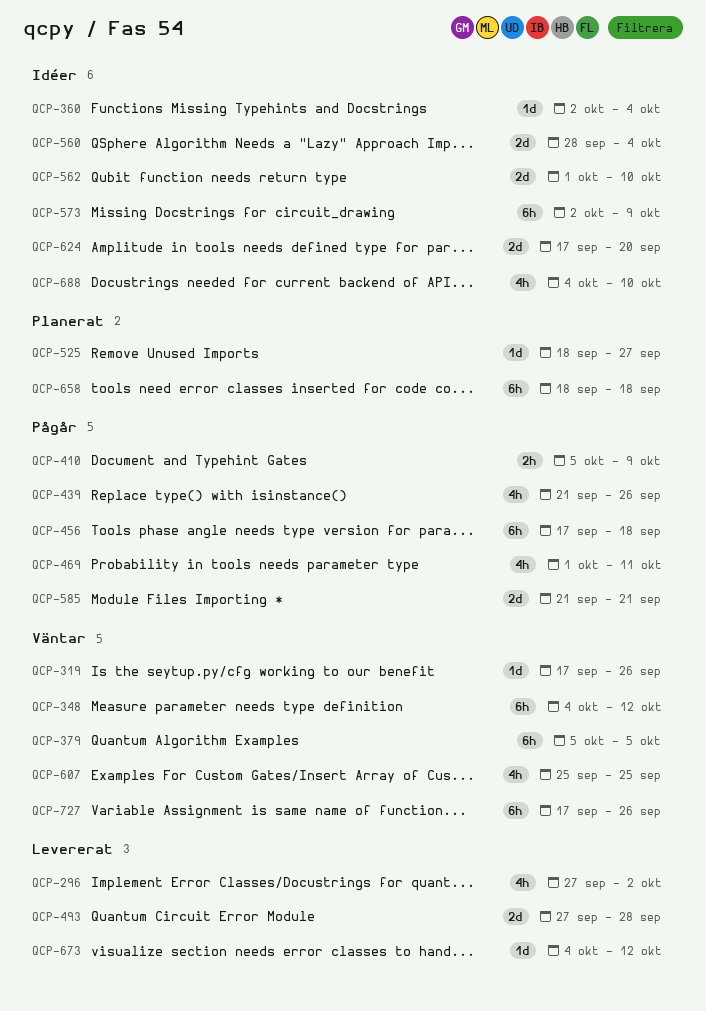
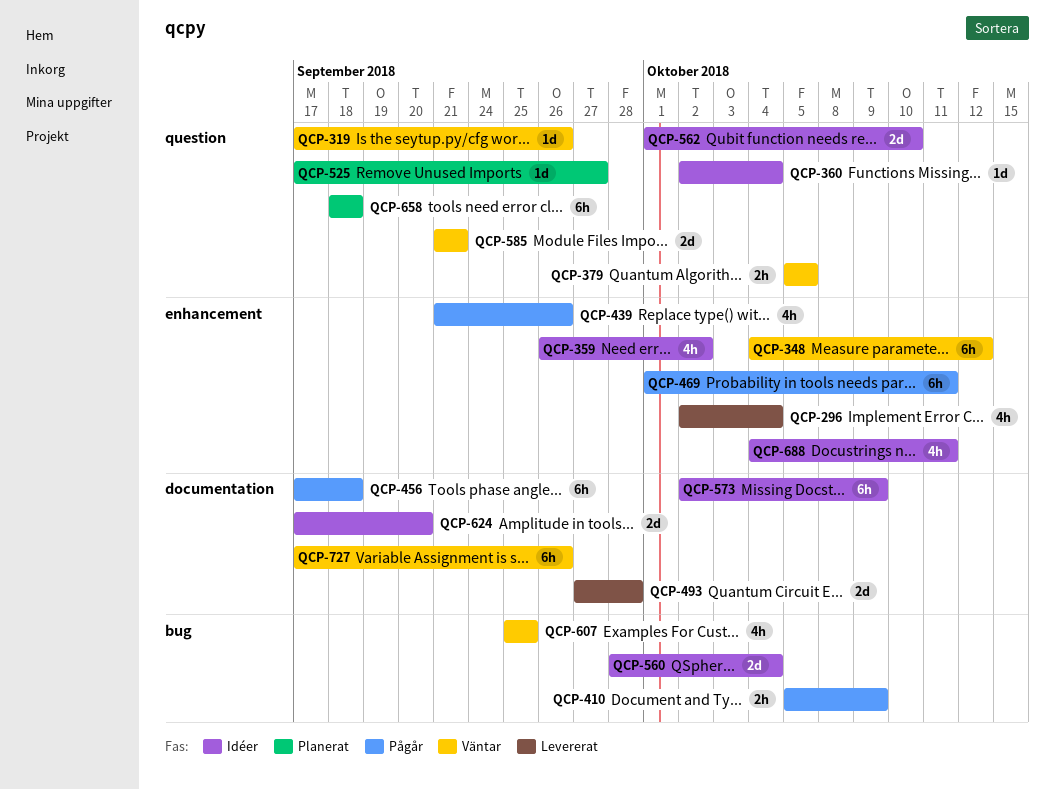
QCP-296, start: Sep 27 -> Oct 2
QCP-296, due: Oct 2 -> Oct 4
QCP-359: none -> present
QCP-379, estimate: 6h -> 2h
QCP-469, estimate: 4h -> 6h
QCP-525, start: Sep 18 -> Sep 17
QCP-585, status: Pågår -> Väntar
QCP-673: present -> none
QCP-688, due: Oct 10 -> Oct 11

